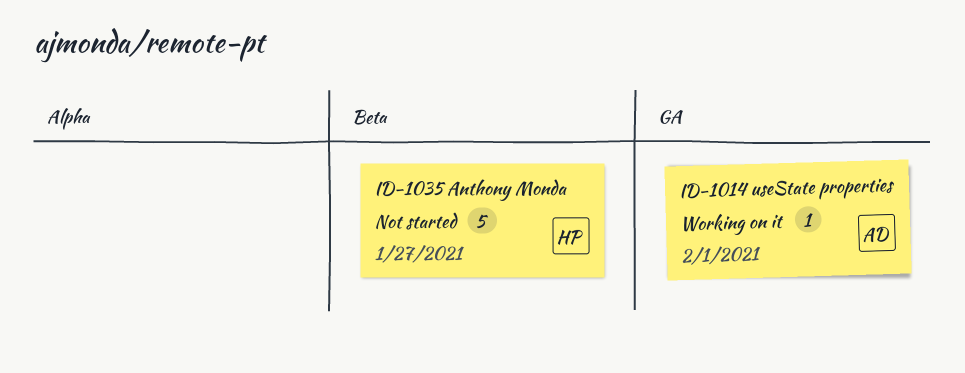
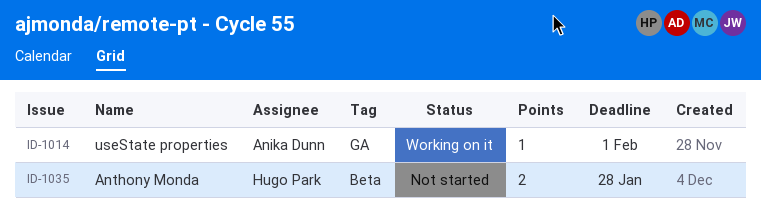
ID-1035, estimate: 5 -> 2
ID-1035, due: Jan 27 -> Jan 28

